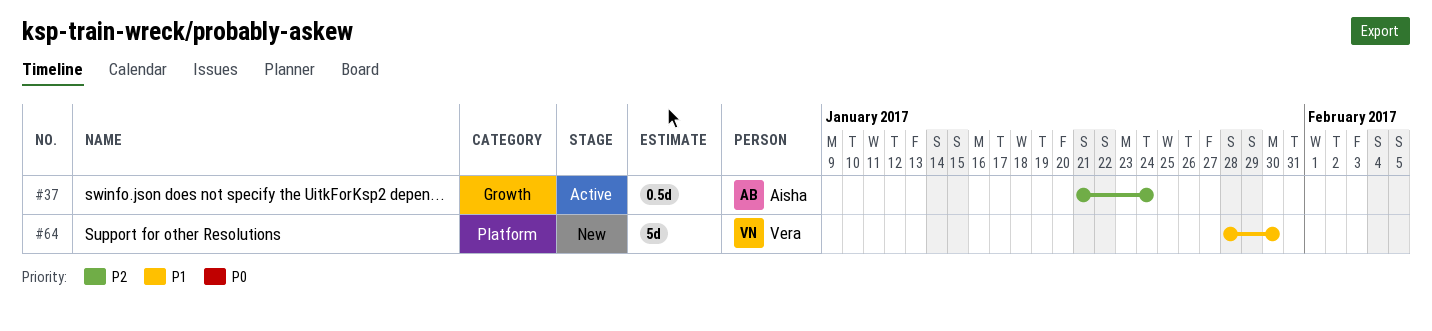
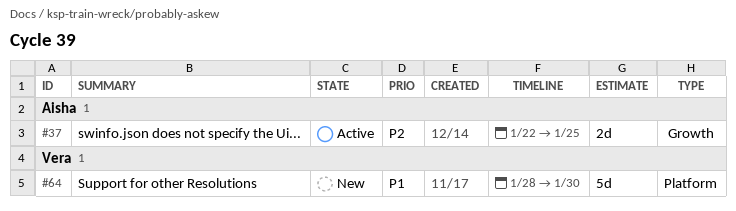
#37, estimate: 0.5d -> 2d
#37, start: Jan 21 -> Jan 22
#37, due: Jan 24 -> Jan 25

